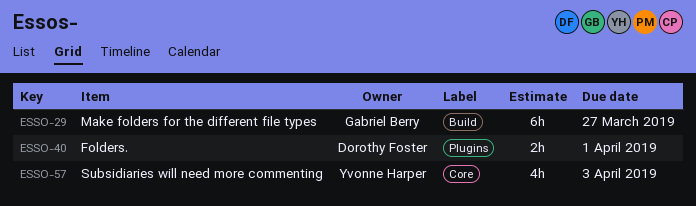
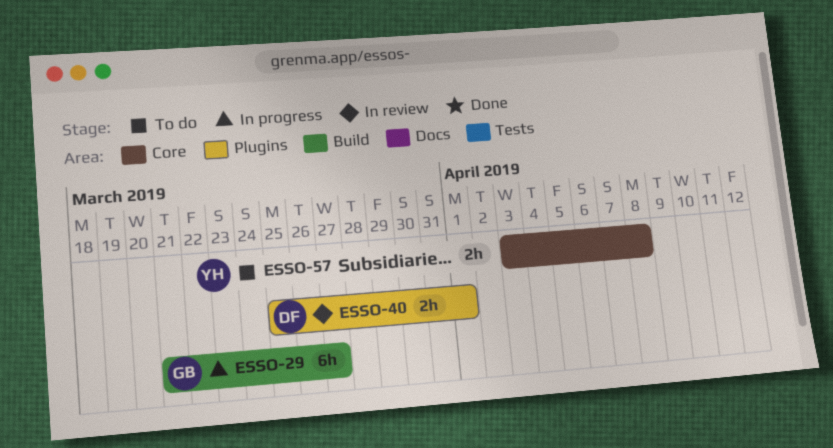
ESSO-57, estimate: 4h -> 2h
ESSO-57, due: Apr 3 -> Apr 8

